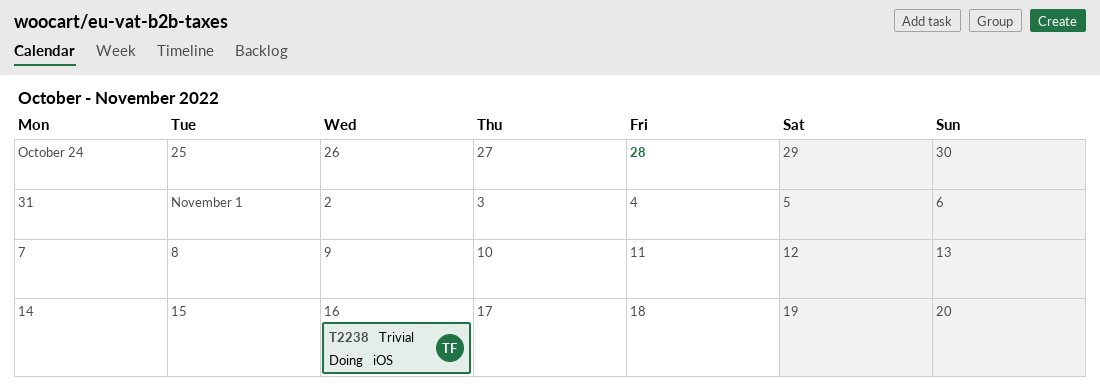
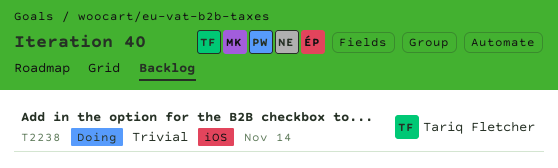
T2238, due: Nov 16 -> Nov 14

